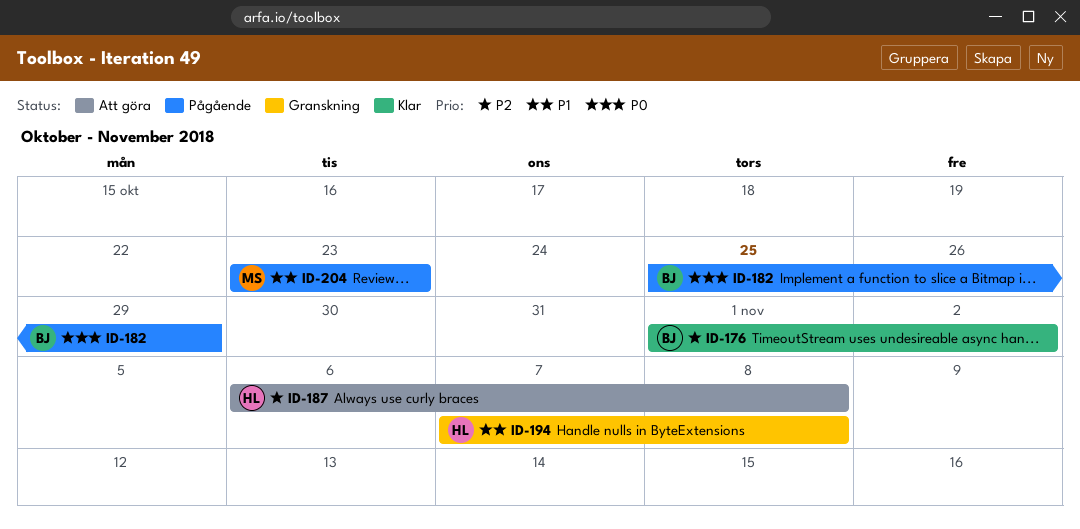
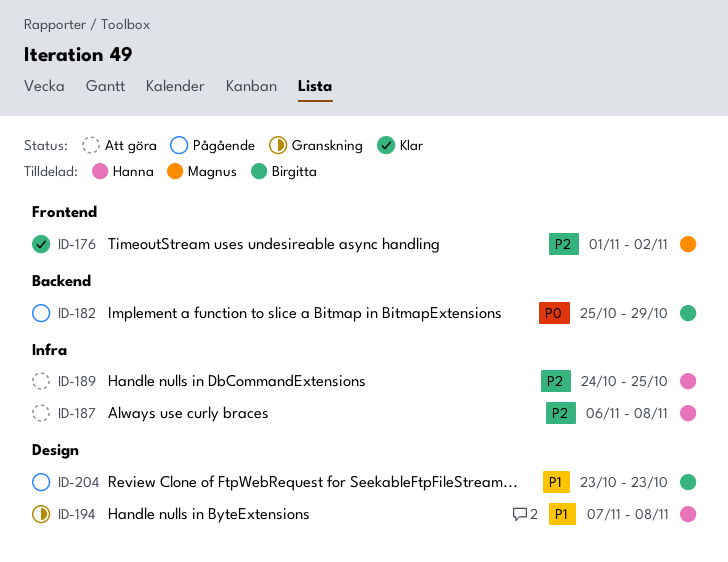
ID-176, owner: Birgitta -> Magnus
ID-189: none -> present
ID-204, owner: Magnus -> Birgitta

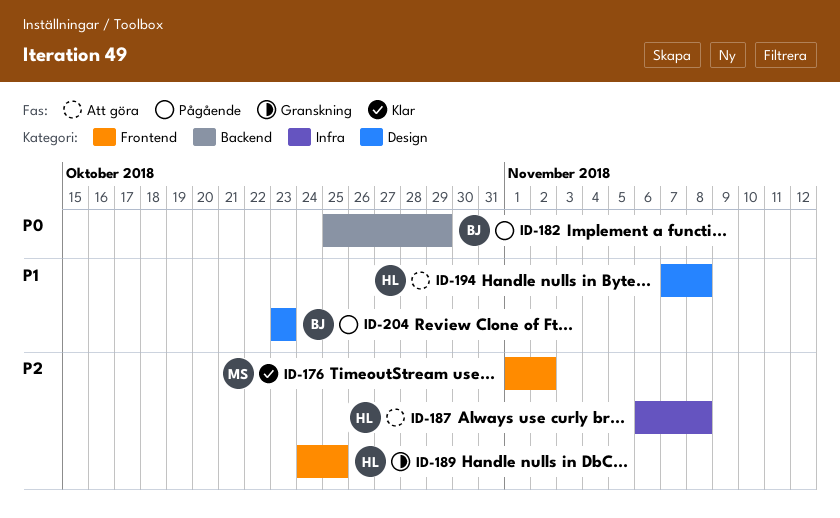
ID-189, status: Att göra -> Granskning
ID-189, label: Infra -> Frontend
ID-194, status: Granskning -> Att göra

